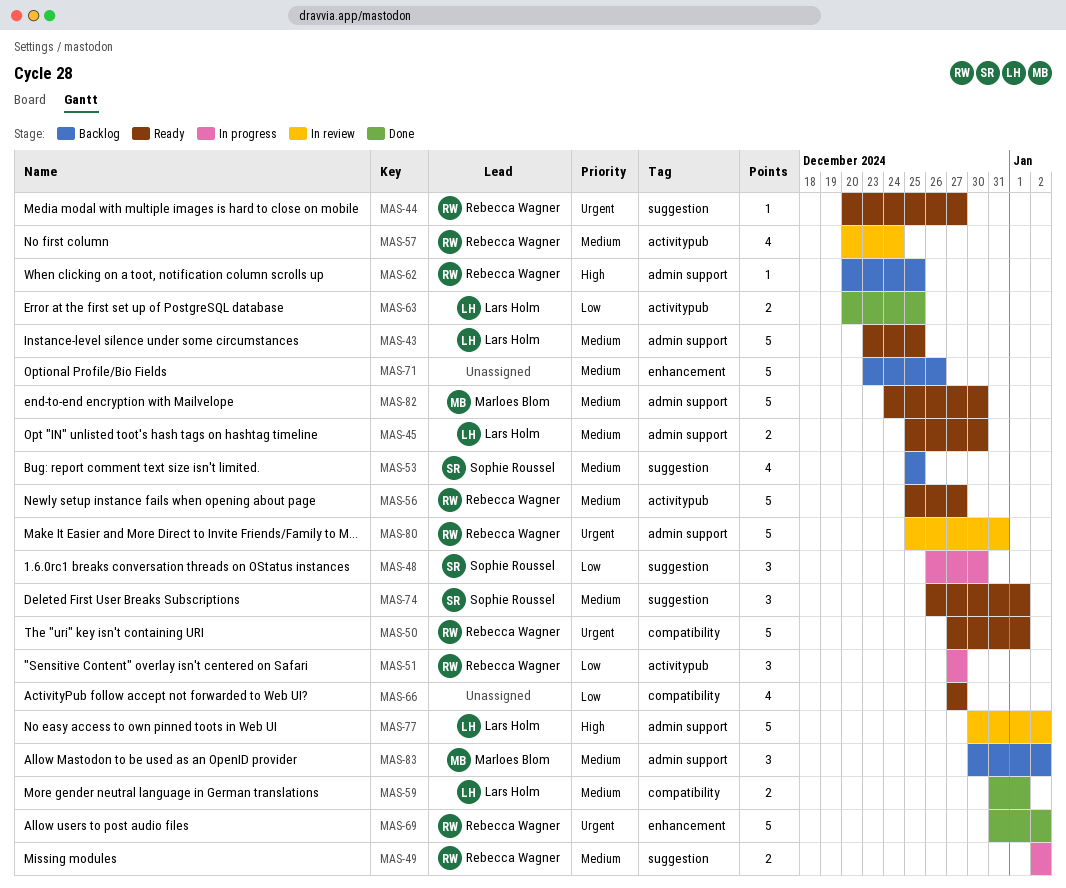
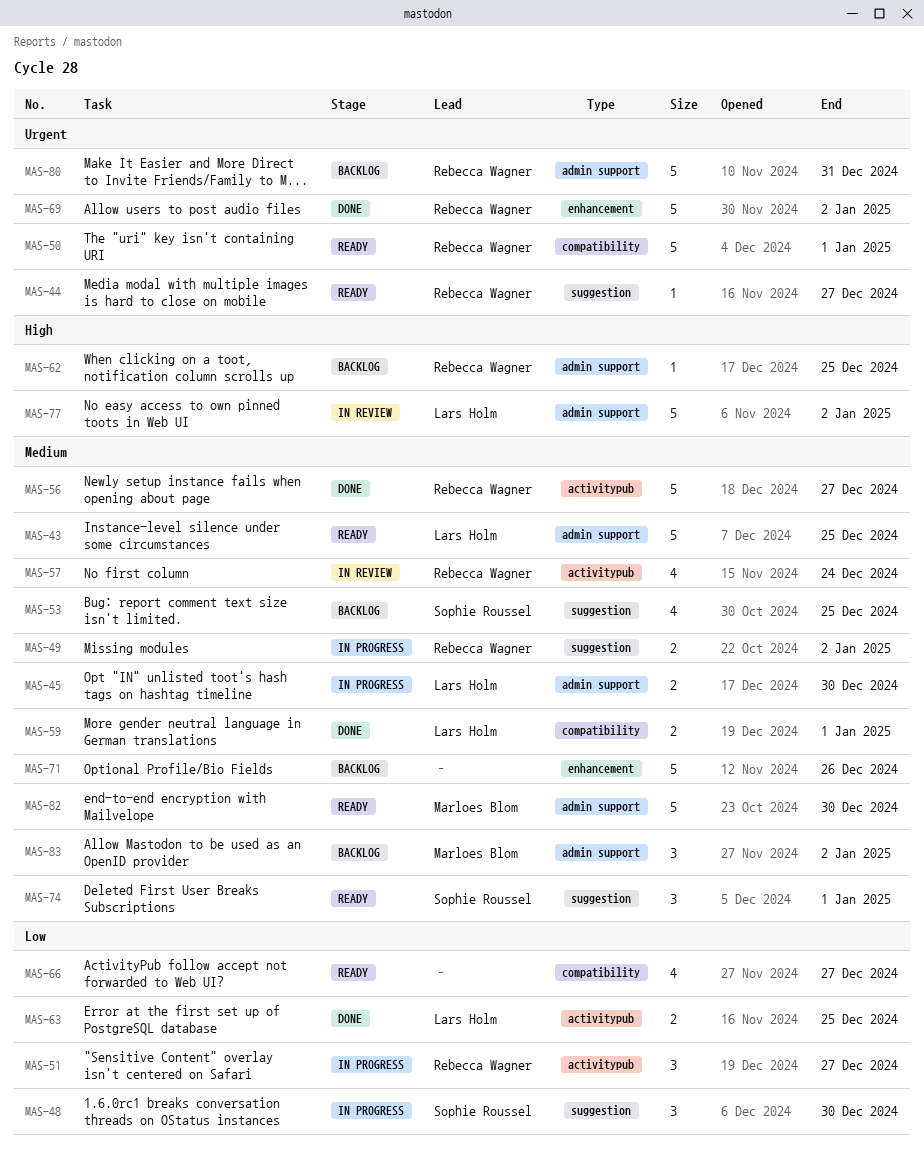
MAS-45, status: Ready -> In progress
MAS-56, status: Ready -> Done
MAS-80, status: In review -> Backlog

